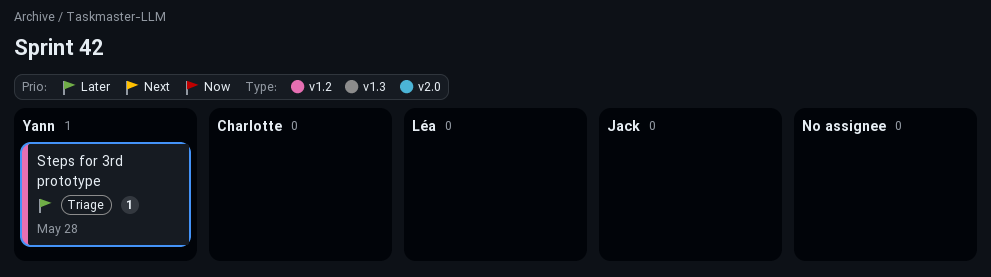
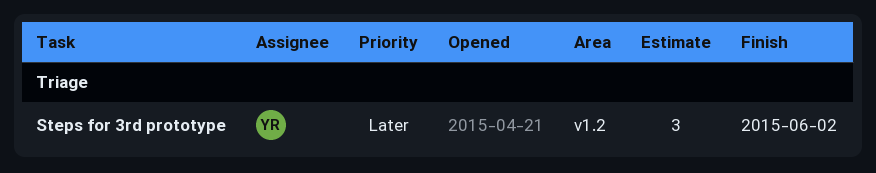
Steps for 3rd prototype, estimate: 1 -> 3
Steps for 3rd prototype, due: May 28 -> Jun 2

